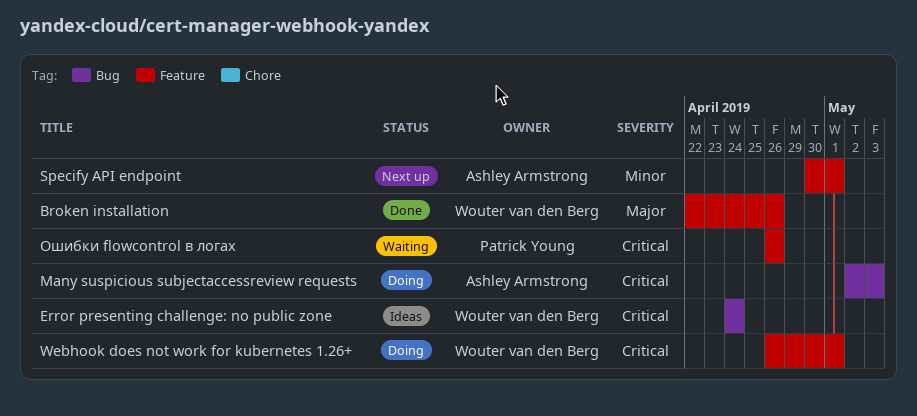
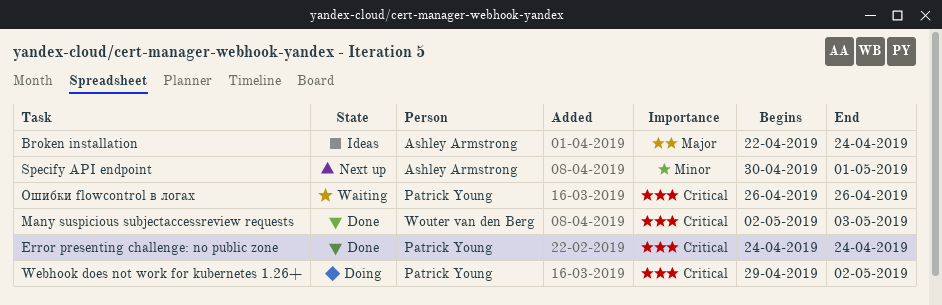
Broken installation, status: Done -> Ideas
Broken installation, owner: Wouter van den Berg -> Ashley Armstrong
Broken installation, due: Apr 26 -> Apr 24
Error presenting challenge: no public zone, status: Ideas -> Done
Error presenting challenge: no public zone, owner: Wouter van den Berg -> Patrick Young
Many suspicious subjectaccessreview requests, status: Doing -> Done
Many suspicious subjectaccessreview requests, owner: Ashley Armstrong -> Wouter van den Berg
Webhook does not work for kubernetes 1.26+, owner: Wouter van den Berg -> Patrick Young
Webhook does not work for kubernetes 1.26+, start: Apr 26 -> Apr 29
Webhook does not work for kubernetes 1.26+, due: May 1 -> May 2

